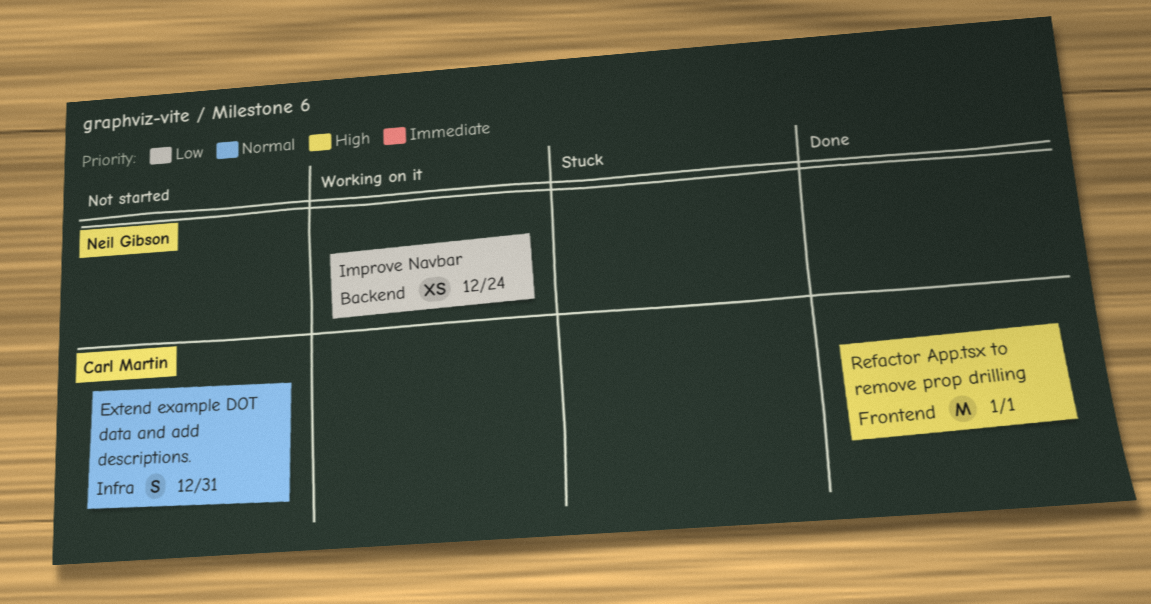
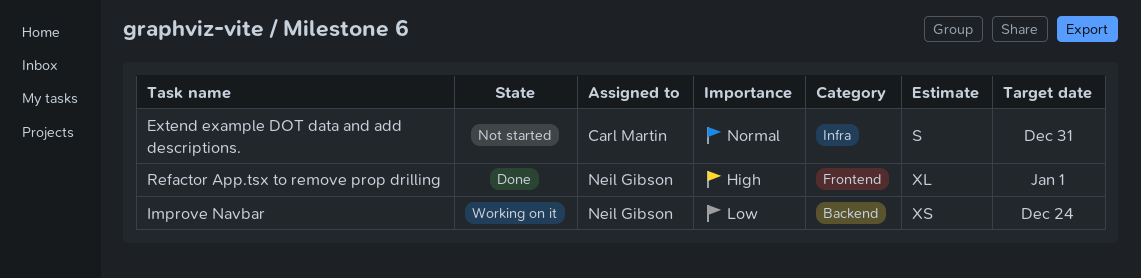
Refactor App.tsx to remove prop drilling, owner: Carl Martin -> Neil Gibson
Refactor App.tsx to remove prop drilling, estimate: M -> XL

